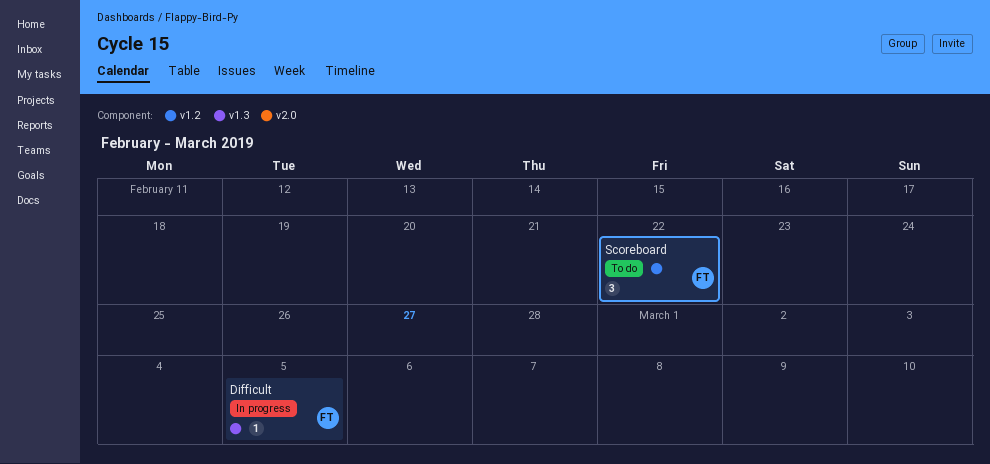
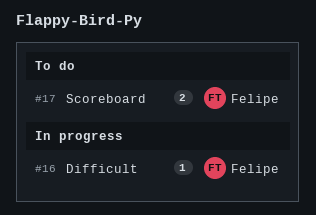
Scoreboard, estimate: 3 -> 2

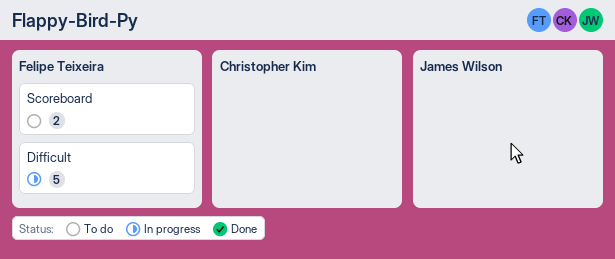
Difficult, estimate: 1 -> 5

